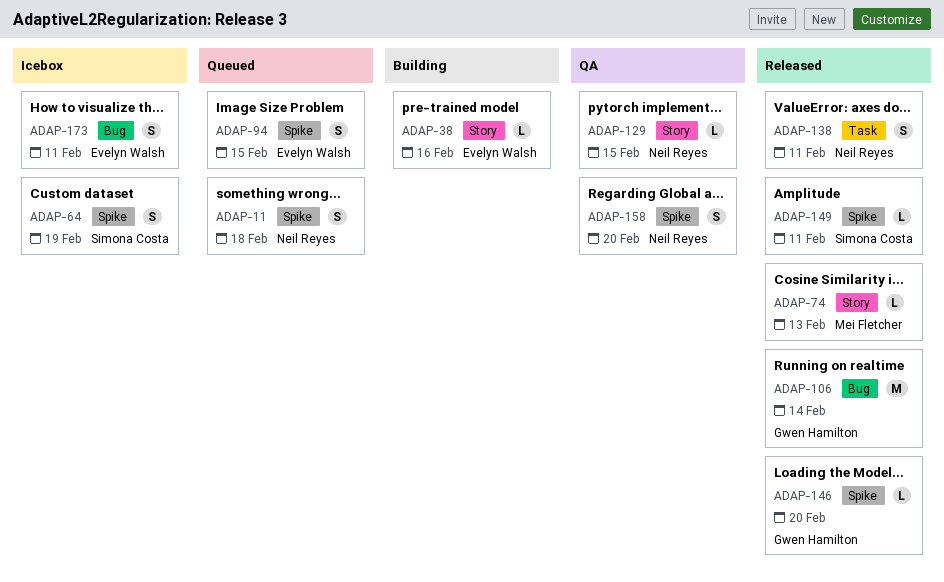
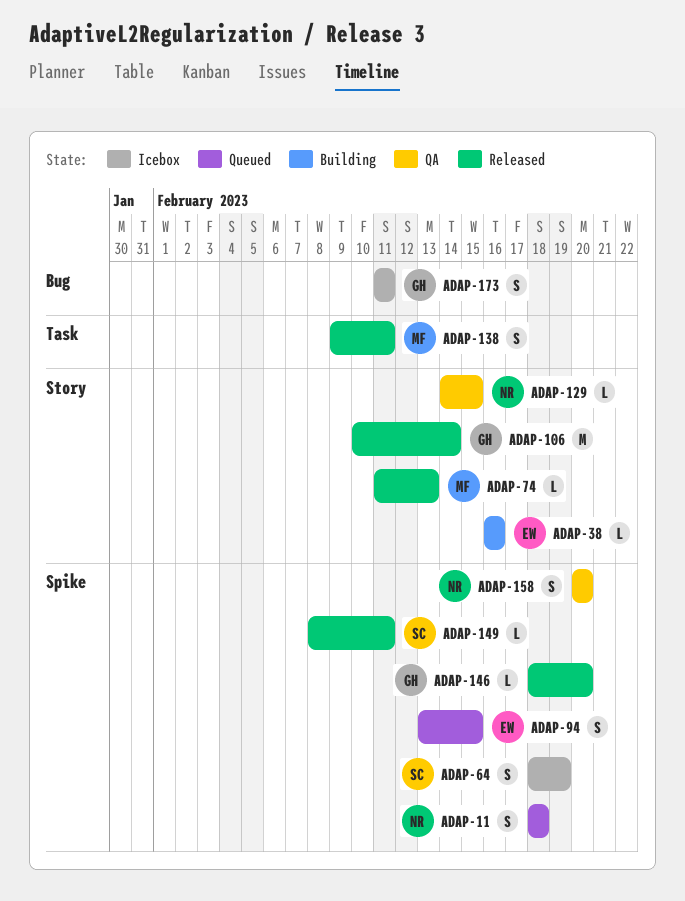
ADAP-106, label: Bug -> Story
ADAP-138, owner: Neil Reyes -> Mei Fletcher
ADAP-173, owner: Evelyn Walsh -> Gwen Hamilton

